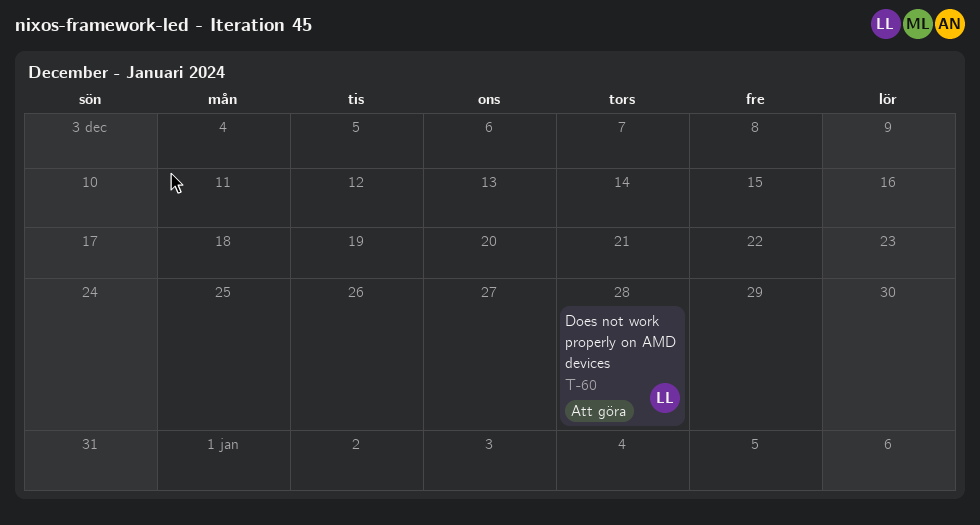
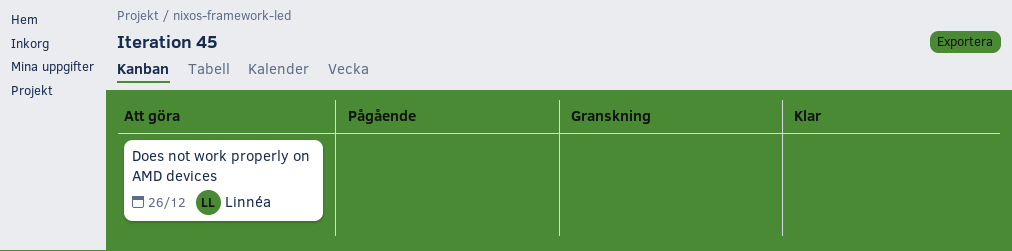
Does not work properly on AMD devices, due: Dec 28 -> Dec 26

